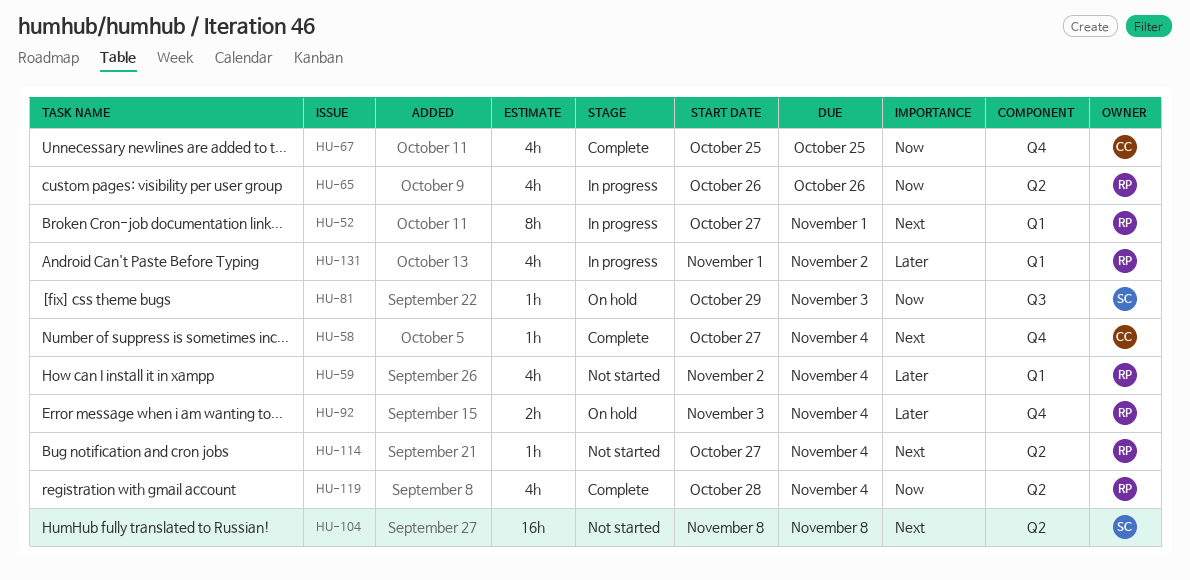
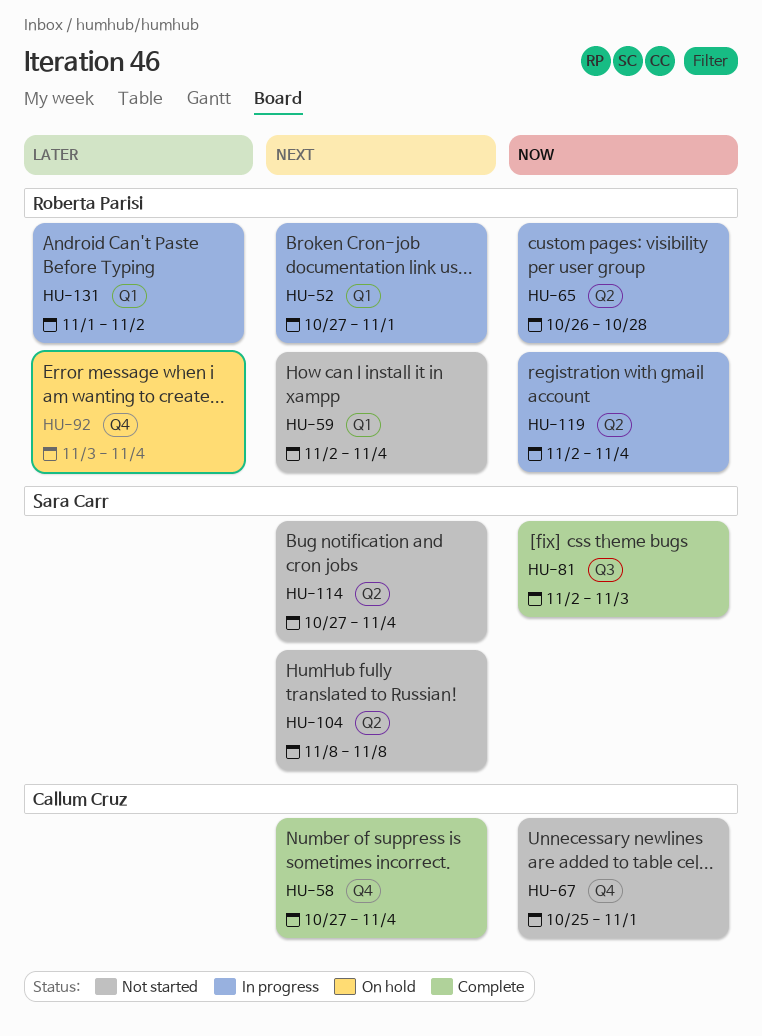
HU-59, priority: Later -> Next
HU-65, due: Oct 26 -> Oct 28
HU-67, status: Complete -> Not started
HU-67, due: Oct 25 -> Nov 1
HU-81, status: On hold -> Complete
HU-81, start: Oct 29 -> Nov 2
HU-114, owner: Roberta Parisi -> Sara Carr
HU-119, status: Complete -> In progress
HU-119, start: Oct 28 -> Nov 2

